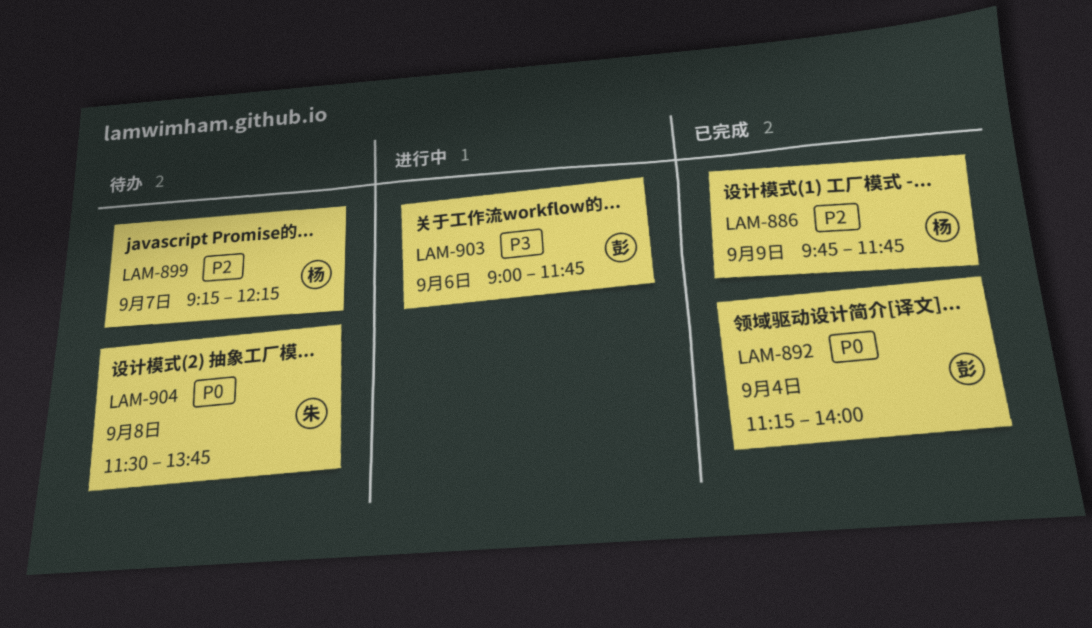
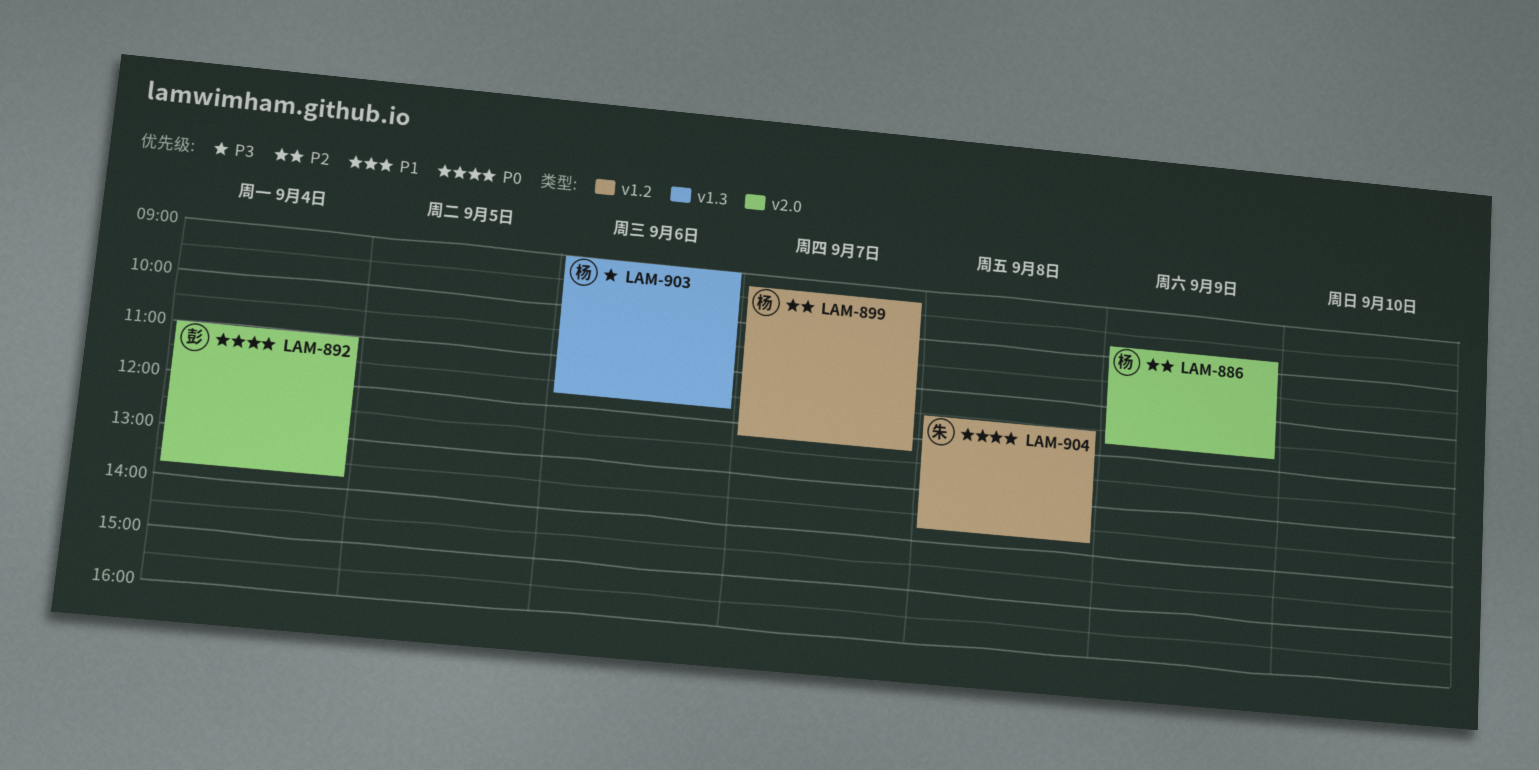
LAM-892, begins: 11:15 -> 11:00
LAM-892, ends: 14:00 -> 13:45
LAM-903, owner: 彭 -> 杨

